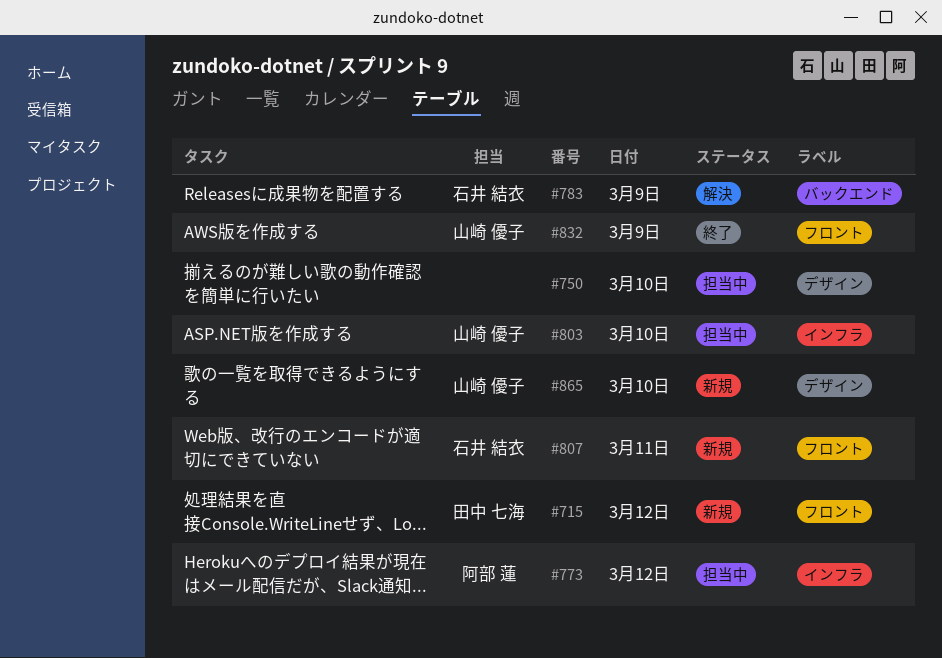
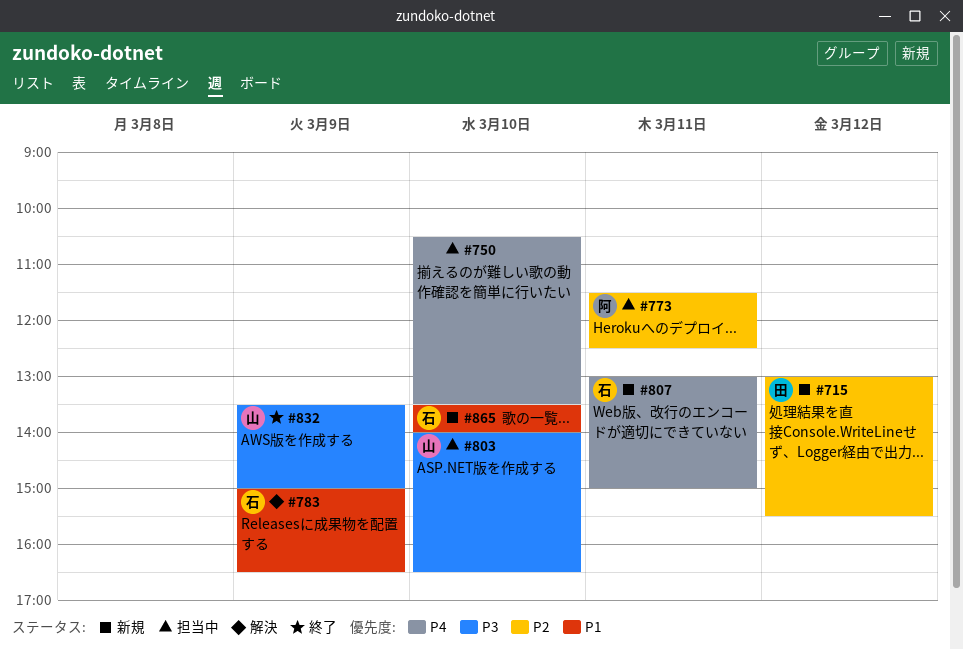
#773, day: Mar 12 -> Mar 11
#865, owner: 山崎 優子 -> 石井 結衣

